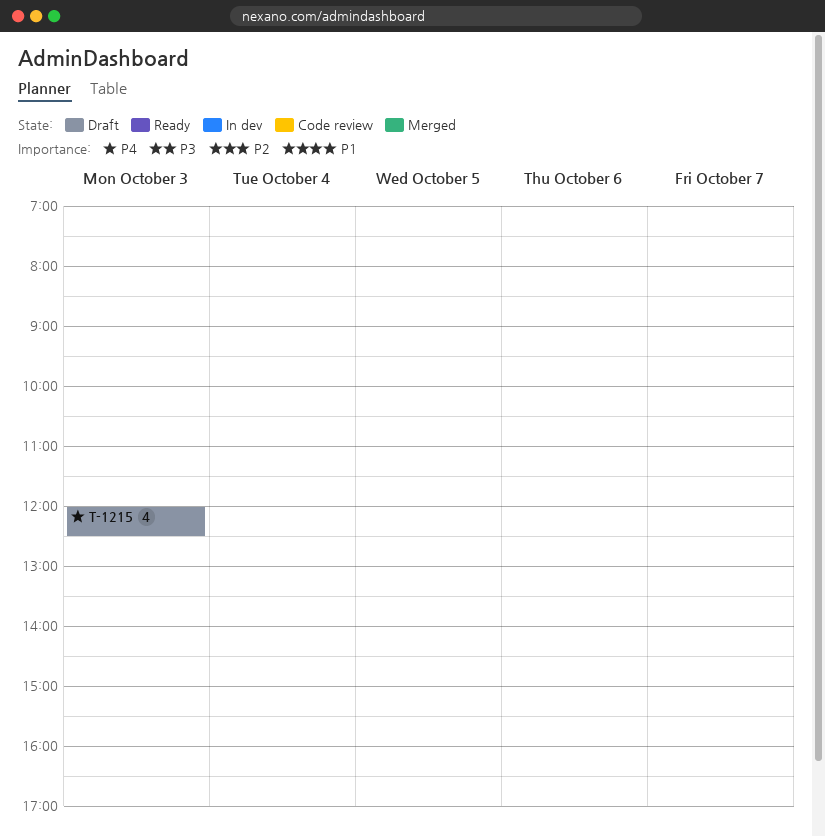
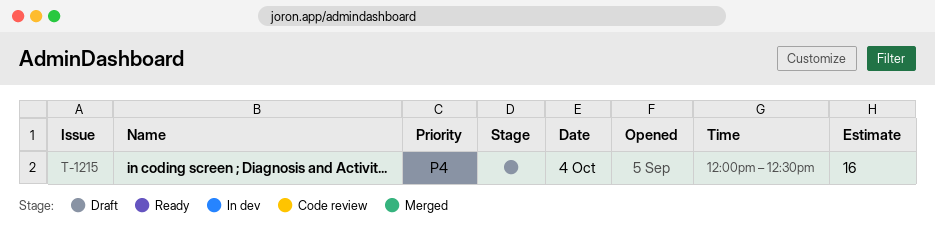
T-1215, estimate: 4 -> 16
T-1215, day: Oct 3 -> Oct 4

